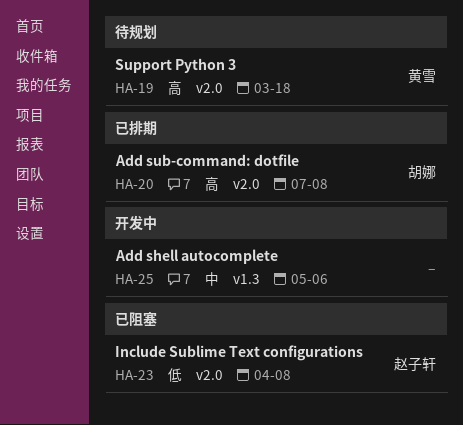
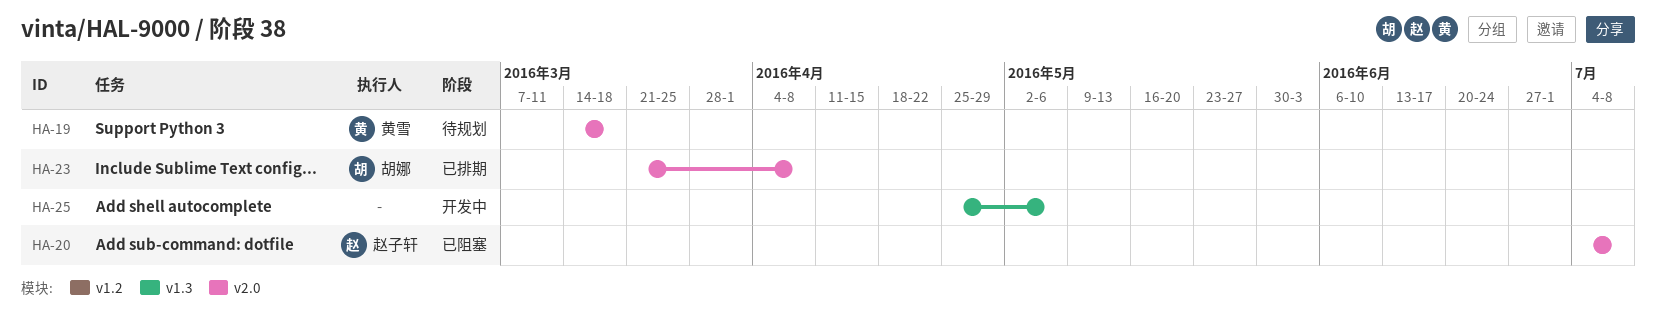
HA-20, status: 已排期 -> 已阻塞
HA-20, owner: 胡娜 -> 赵子轩
HA-23, status: 已阻塞 -> 已排期
HA-23, owner: 赵子轩 -> 胡娜

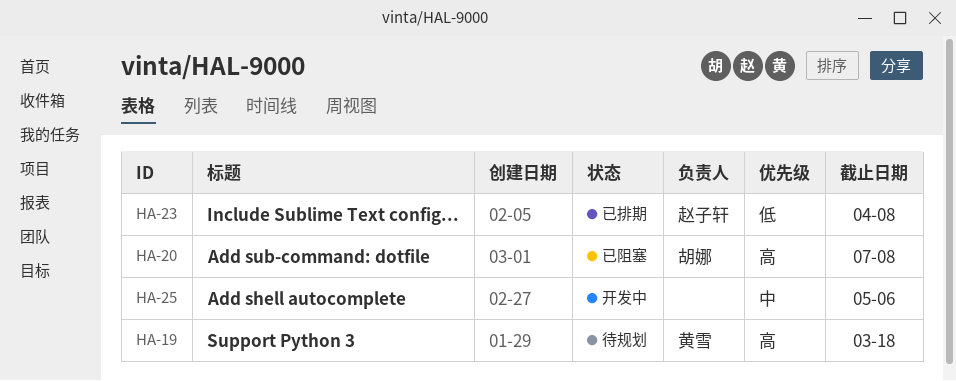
HA-20, owner: 赵子轩 -> 胡娜
HA-23, owner: 胡娜 -> 赵子轩

